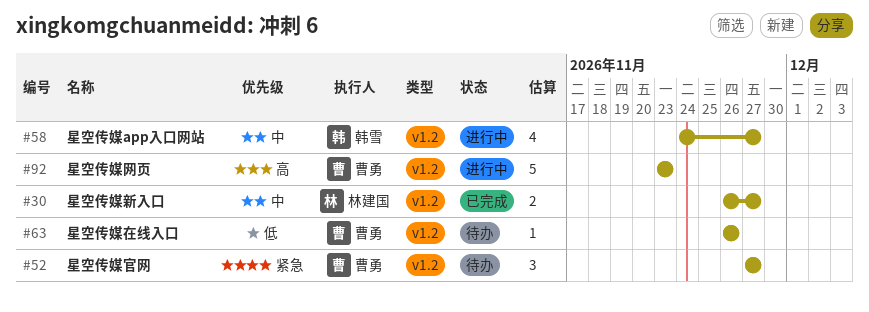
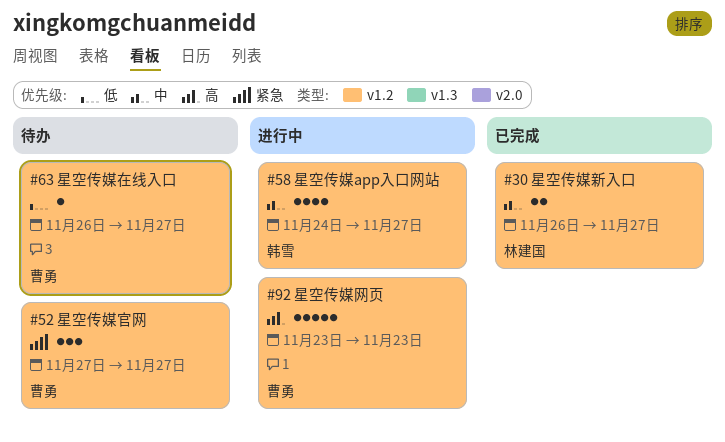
#63, due: Nov 26 -> Nov 27

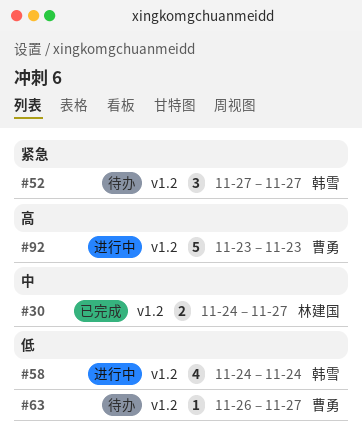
#30, start: Nov 26 -> Nov 24
#52, owner: 曹勇 -> 韩雪
#58, priority: 中 -> 低
#58, due: Nov 27 -> Nov 24

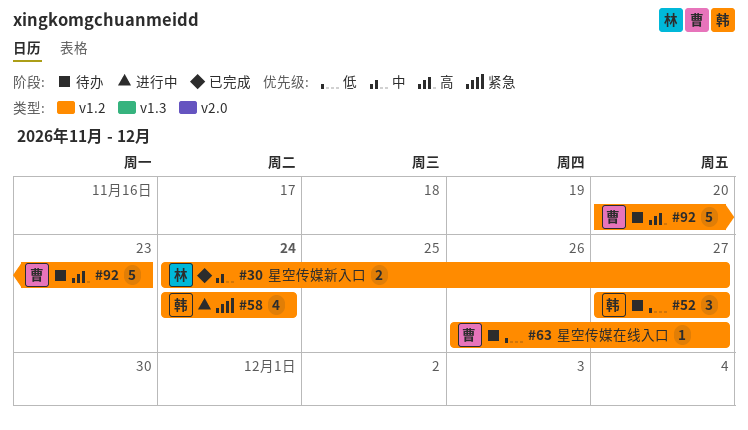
#52, priority: 紧急 -> 低
#58, priority: 低 -> 紧急
#92, status: 进行中 -> 待办
#92, start: Nov 23 -> Nov 20

